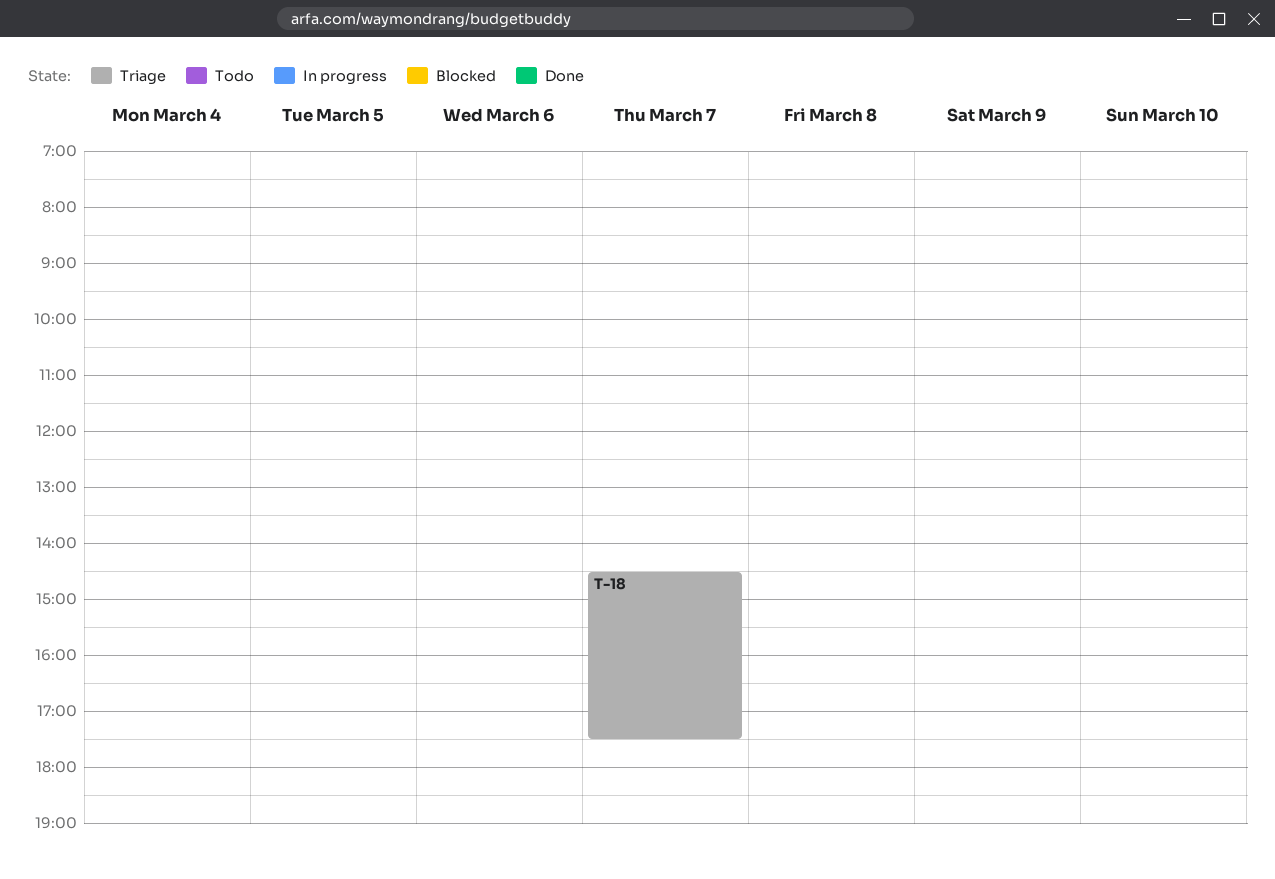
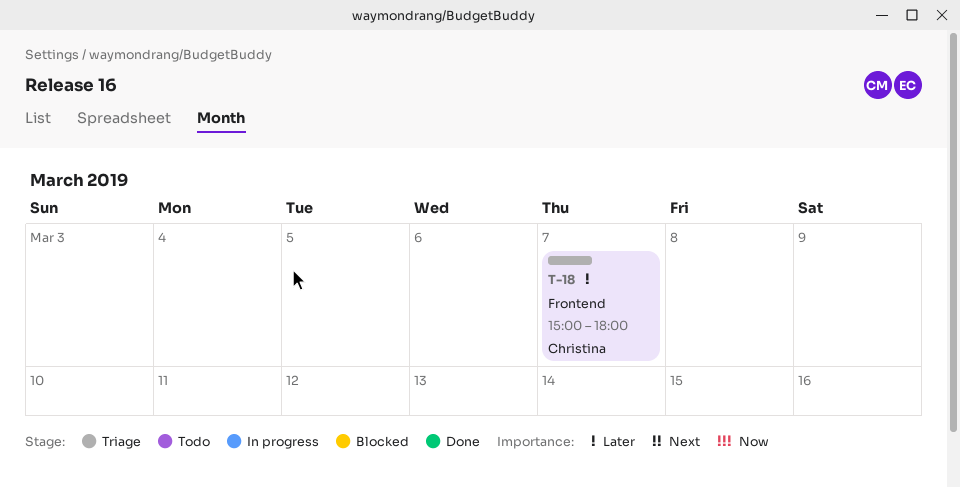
T-18, begins: 14:30 -> 15:00
T-18, ends: 17:30 -> 18:00

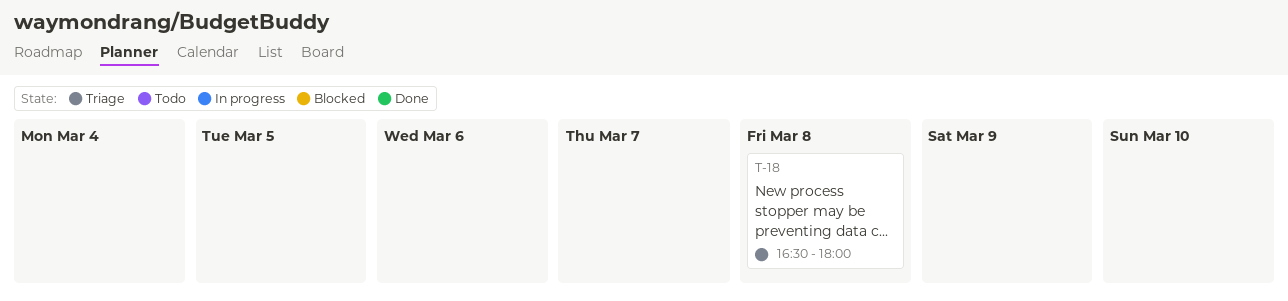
T-18, day: Mar 7 -> Mar 8
T-18, begins: 15:00 -> 16:30

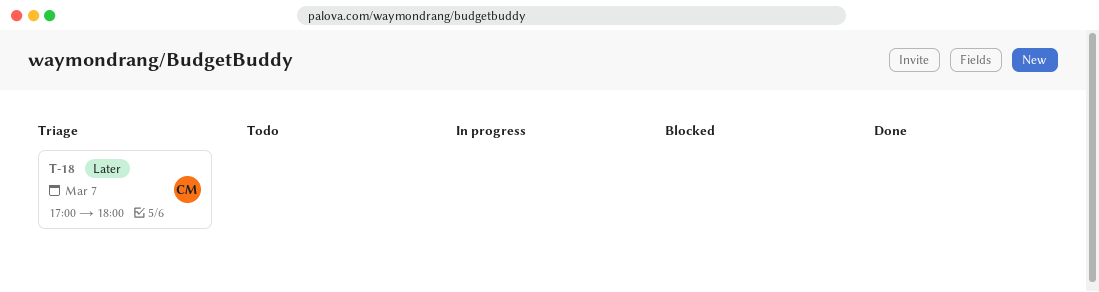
T-18, day: Mar 8 -> Mar 7
T-18, begins: 16:30 -> 17:00

